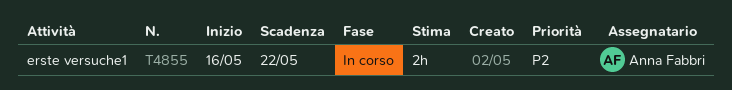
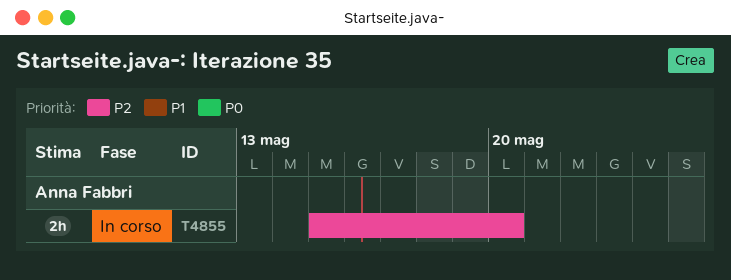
T4855, start: May 16 -> May 15
T4855, due: May 22 -> May 20

